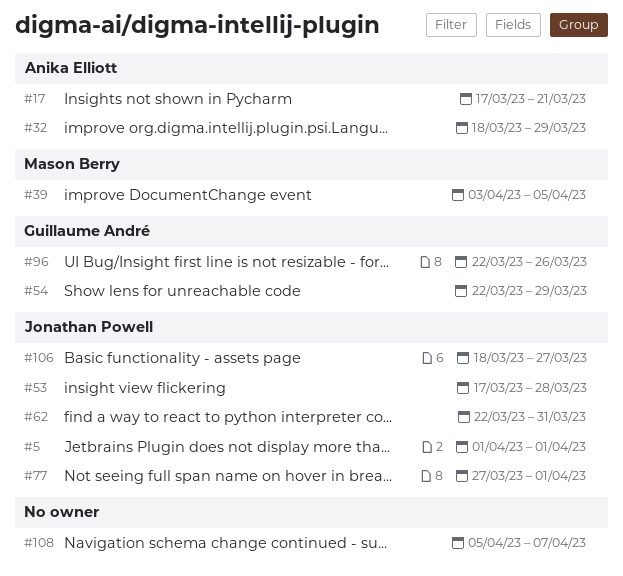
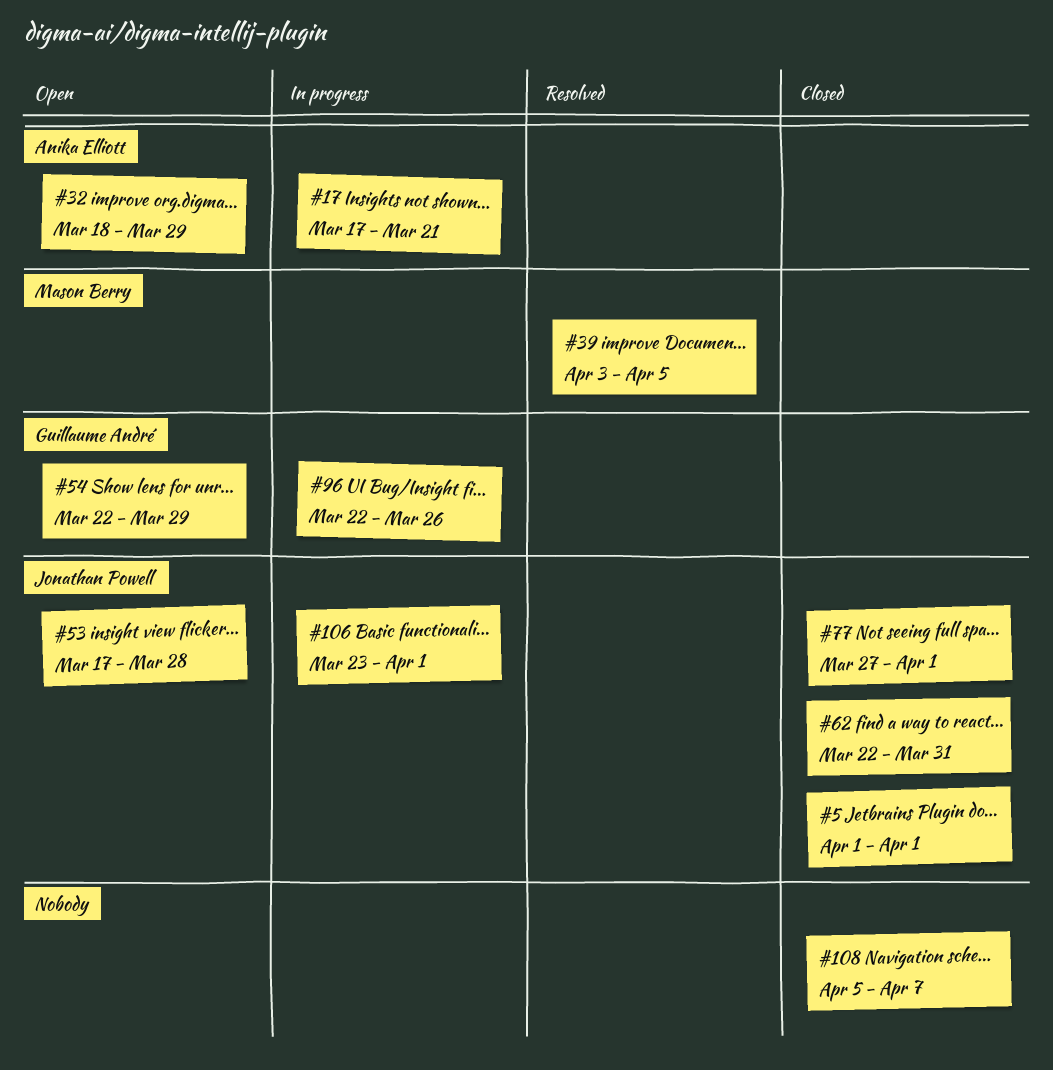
#106, start: Mar 18 -> Mar 23
#106, due: Mar 27 -> Apr 1

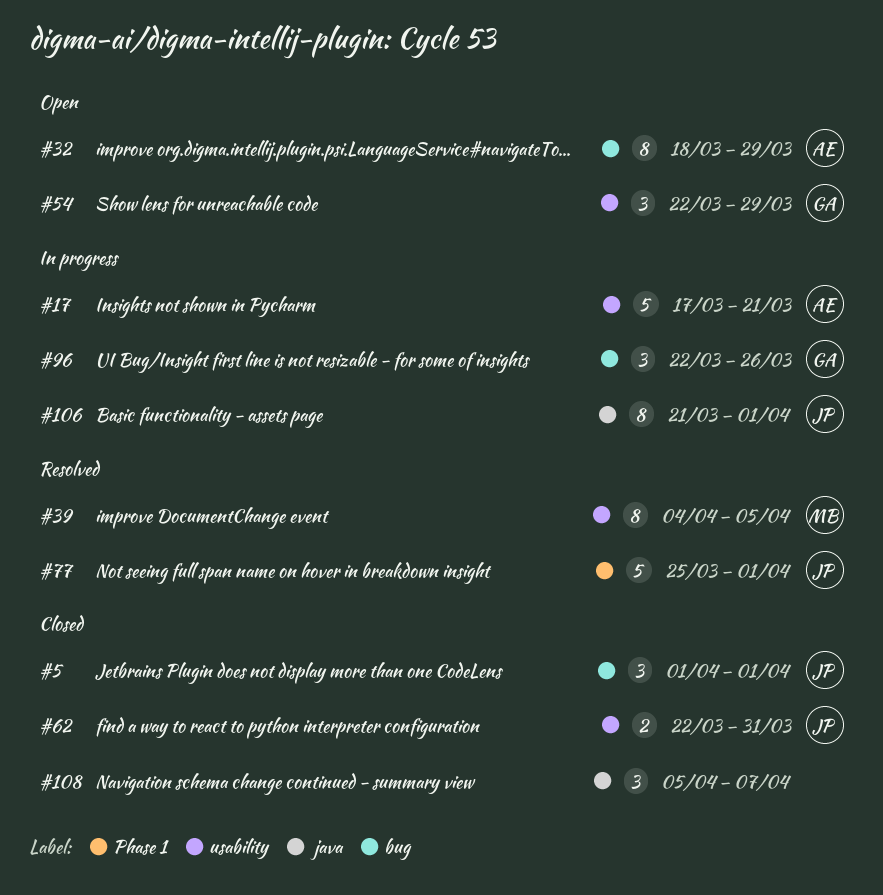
#39, start: Apr 3 -> Apr 4
#53: present -> none
#77, status: Closed -> Resolved
#77, start: Mar 27 -> Mar 25
#106, start: Mar 23 -> Mar 21

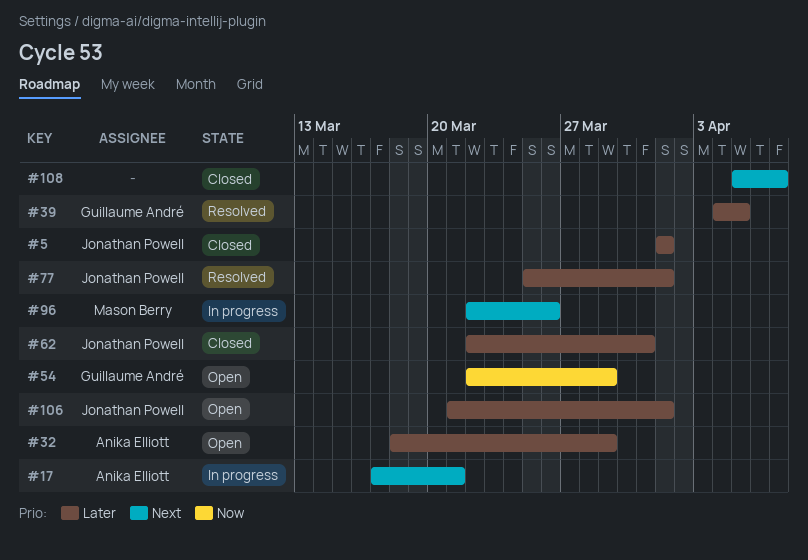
#39, owner: Mason Berry -> Guillaume André
#96, owner: Guillaume André -> Mason Berry
#106, status: In progress -> Open

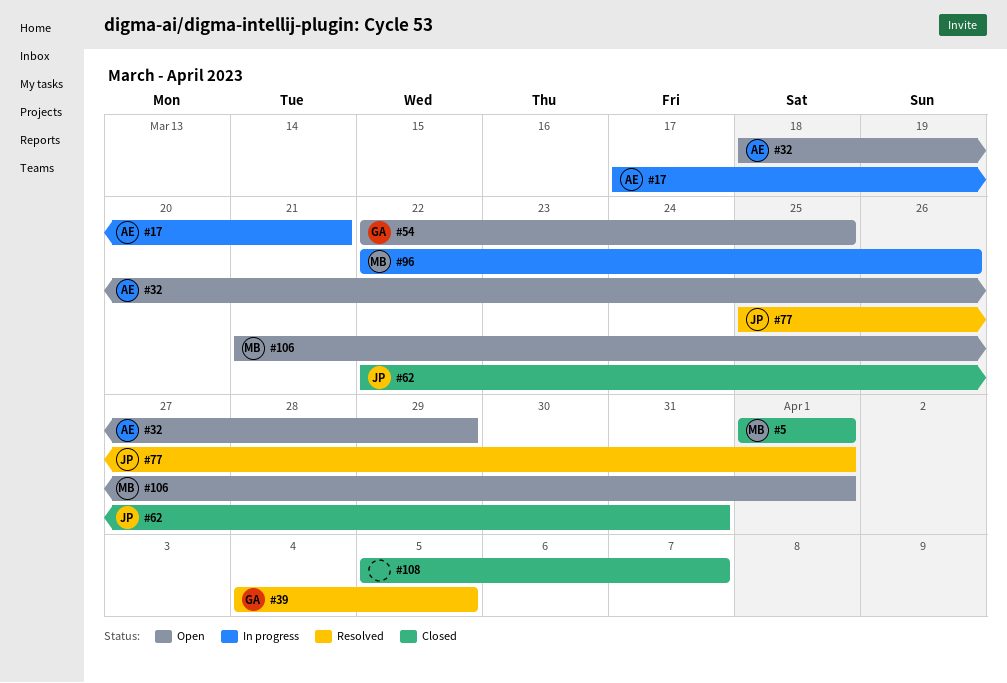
#5, owner: Jonathan Powell -> Mason Berry
#54, due: Mar 29 -> Mar 25
#106, owner: Jonathan Powell -> Mason Berry

